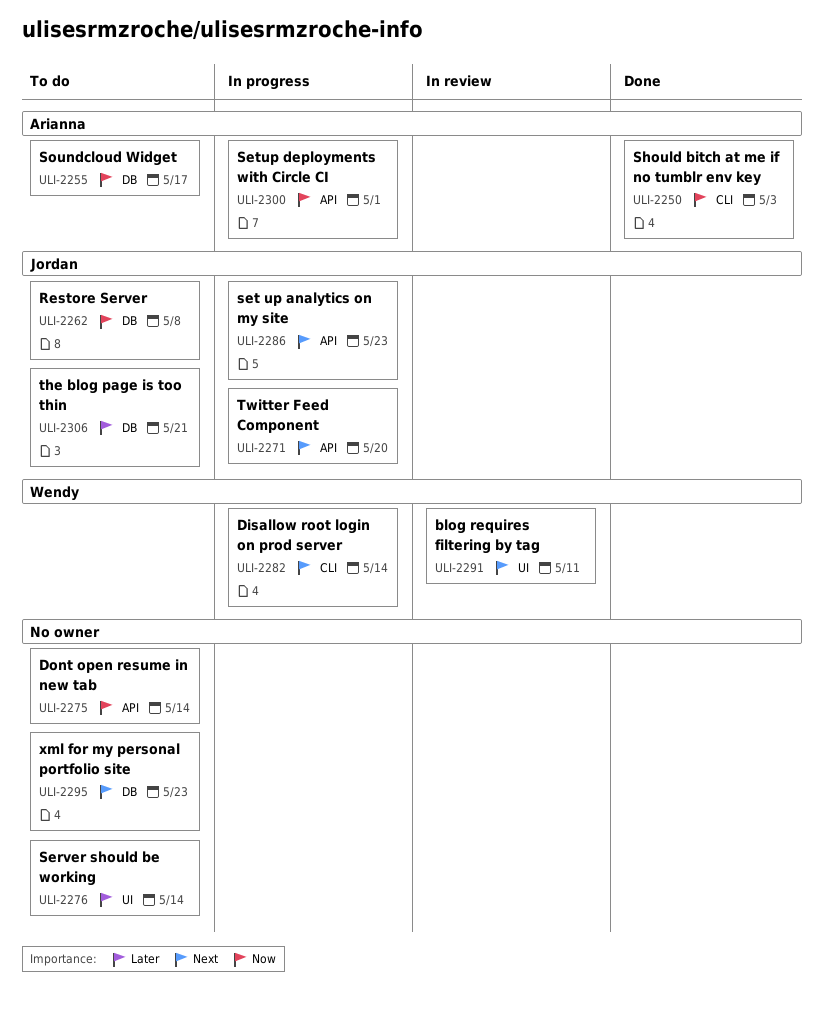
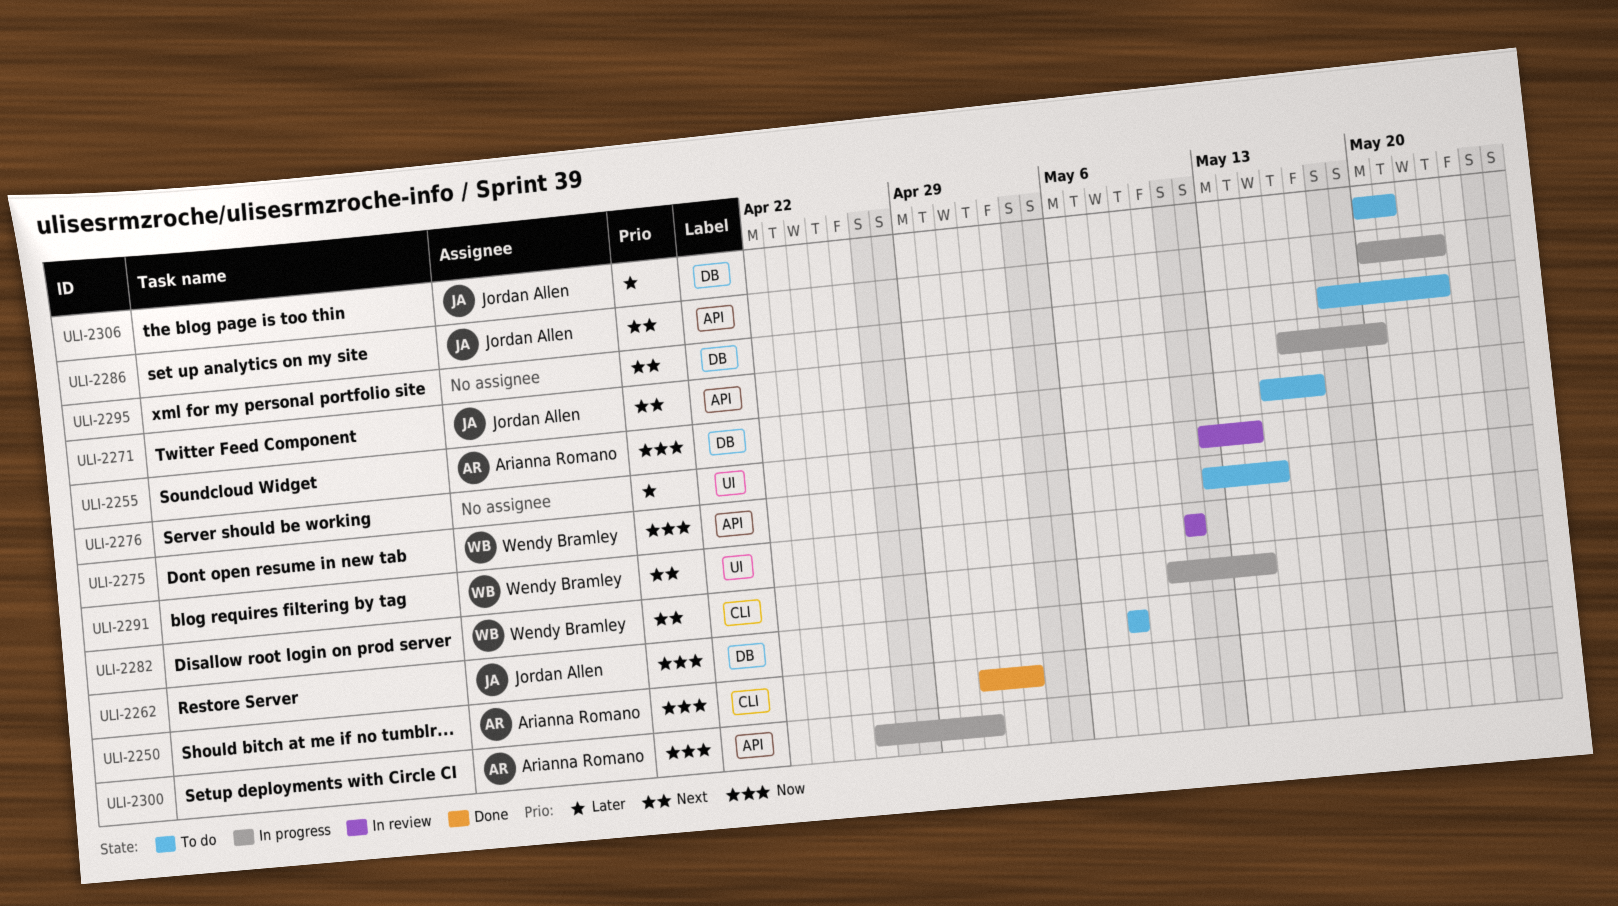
ULI-2275, owner: none -> Wendy Bramley
ULI-2275, due: May 14 -> May 15
ULI-2276, status: To do -> In review

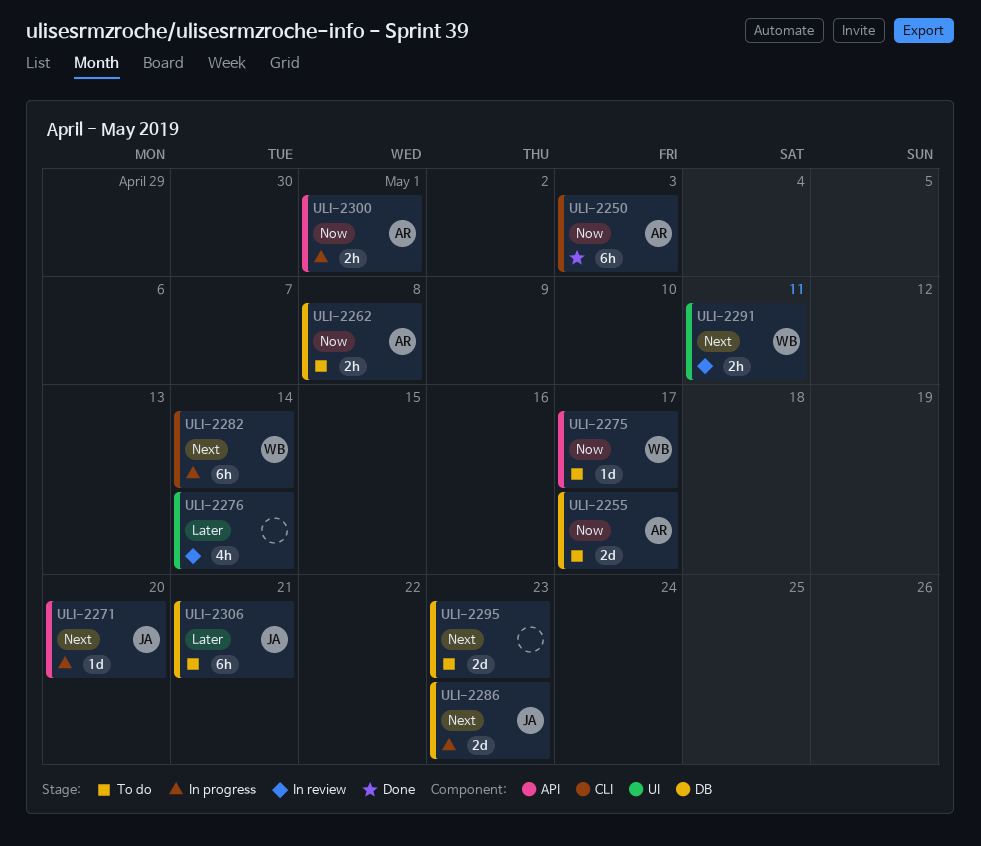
ULI-2262, owner: Jordan Allen -> Arianna Romano
ULI-2275, due: May 15 -> May 17
ULI-2286, label: API -> DB

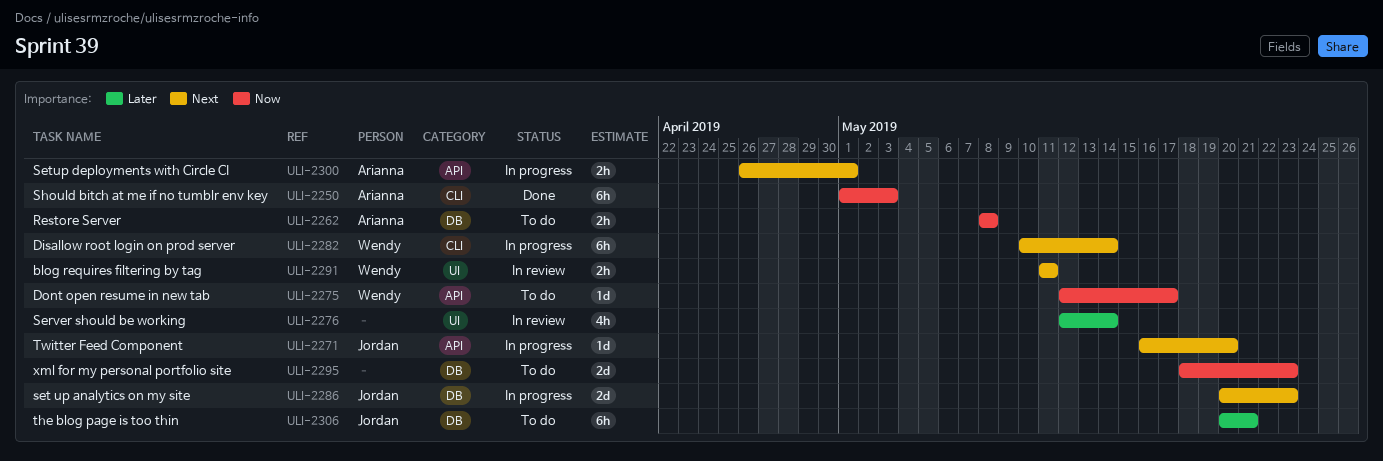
ULI-2255: present -> none
ULI-2295, priority: Next -> Now
ULI-2300, priority: Now -> Next

